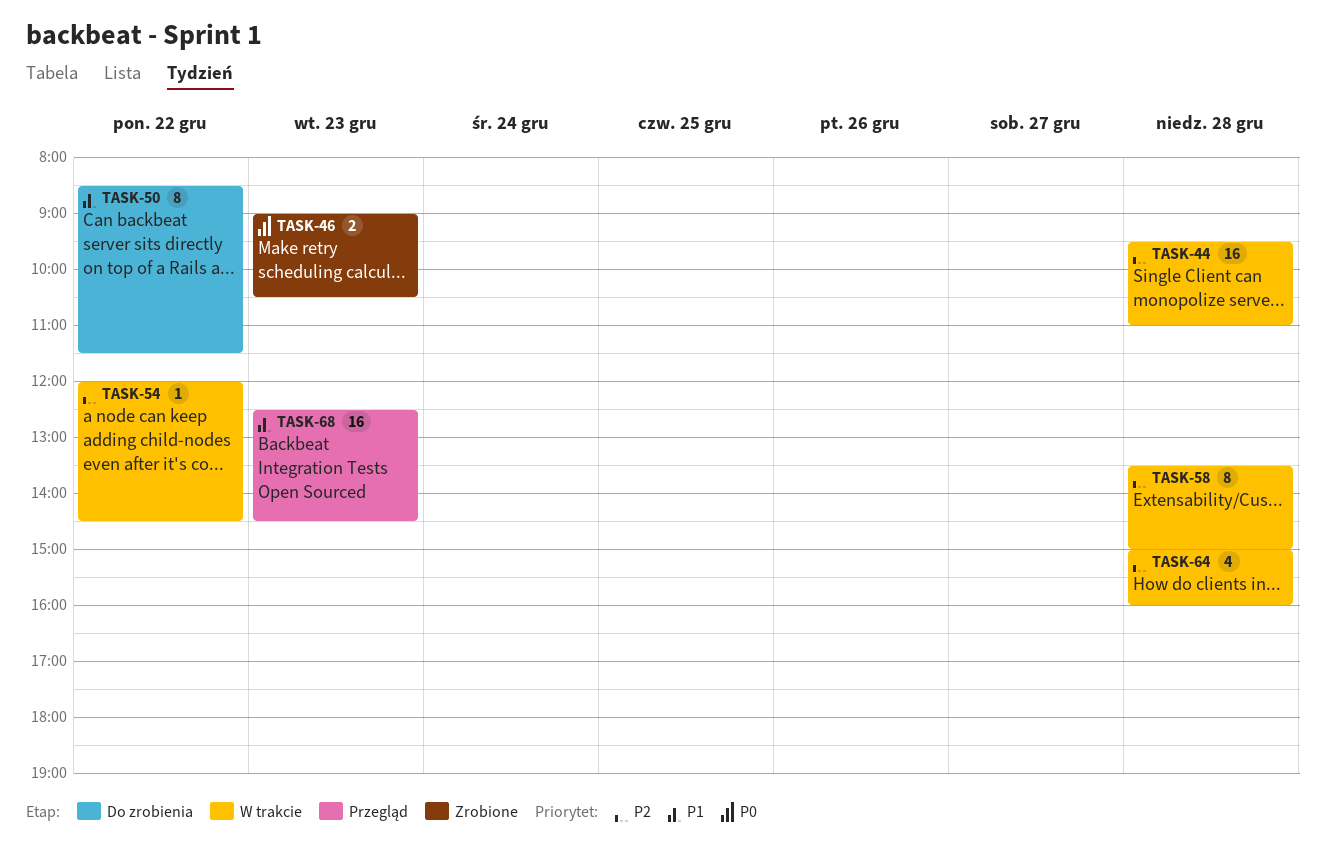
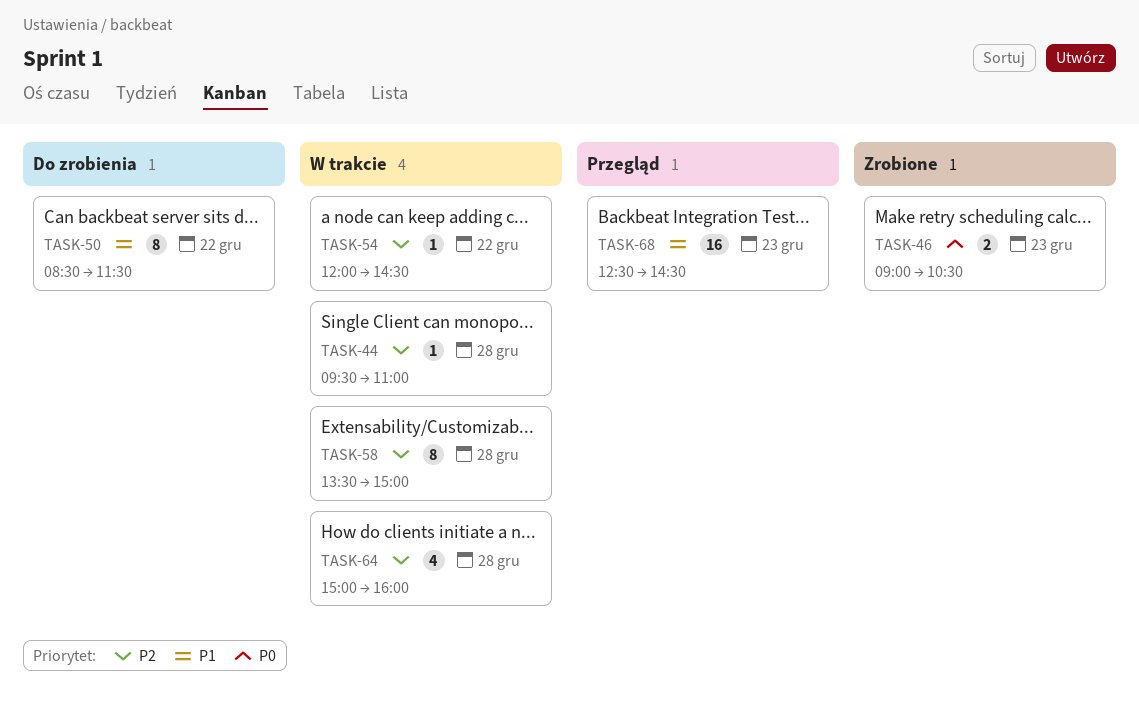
TASK-44, estimate: 16 -> 1

